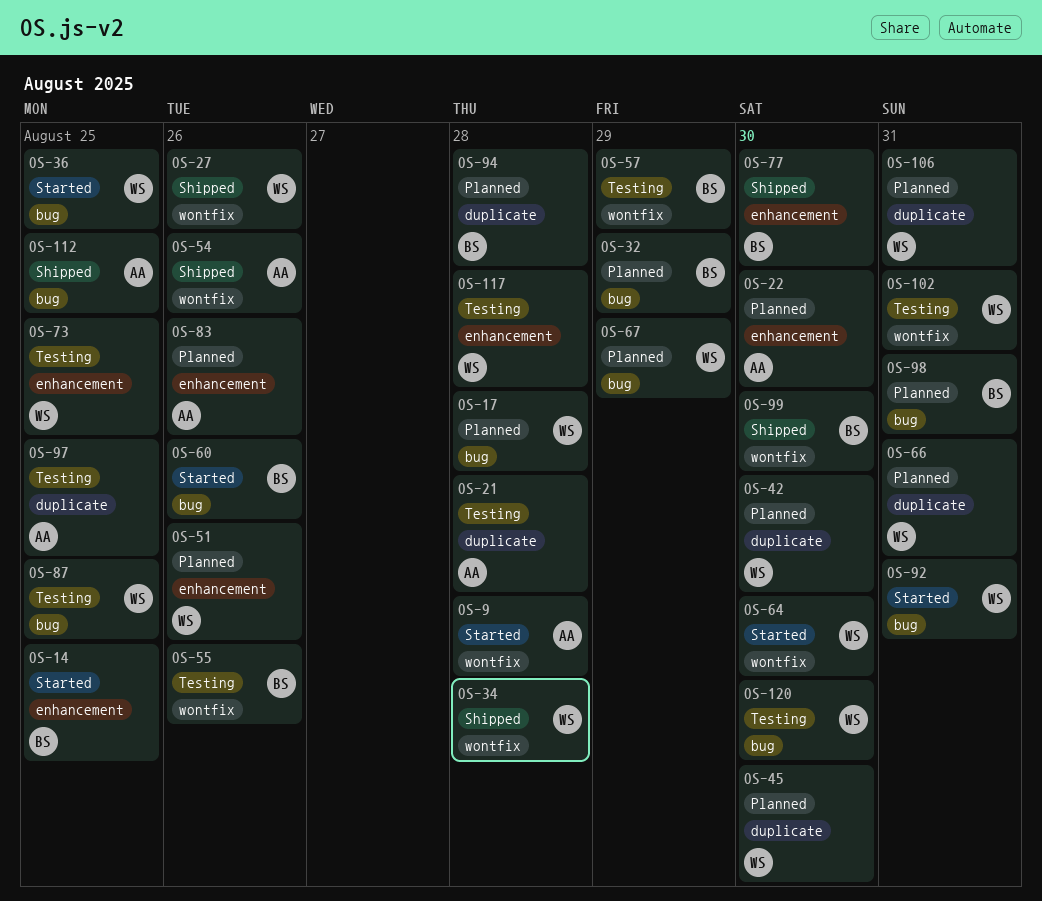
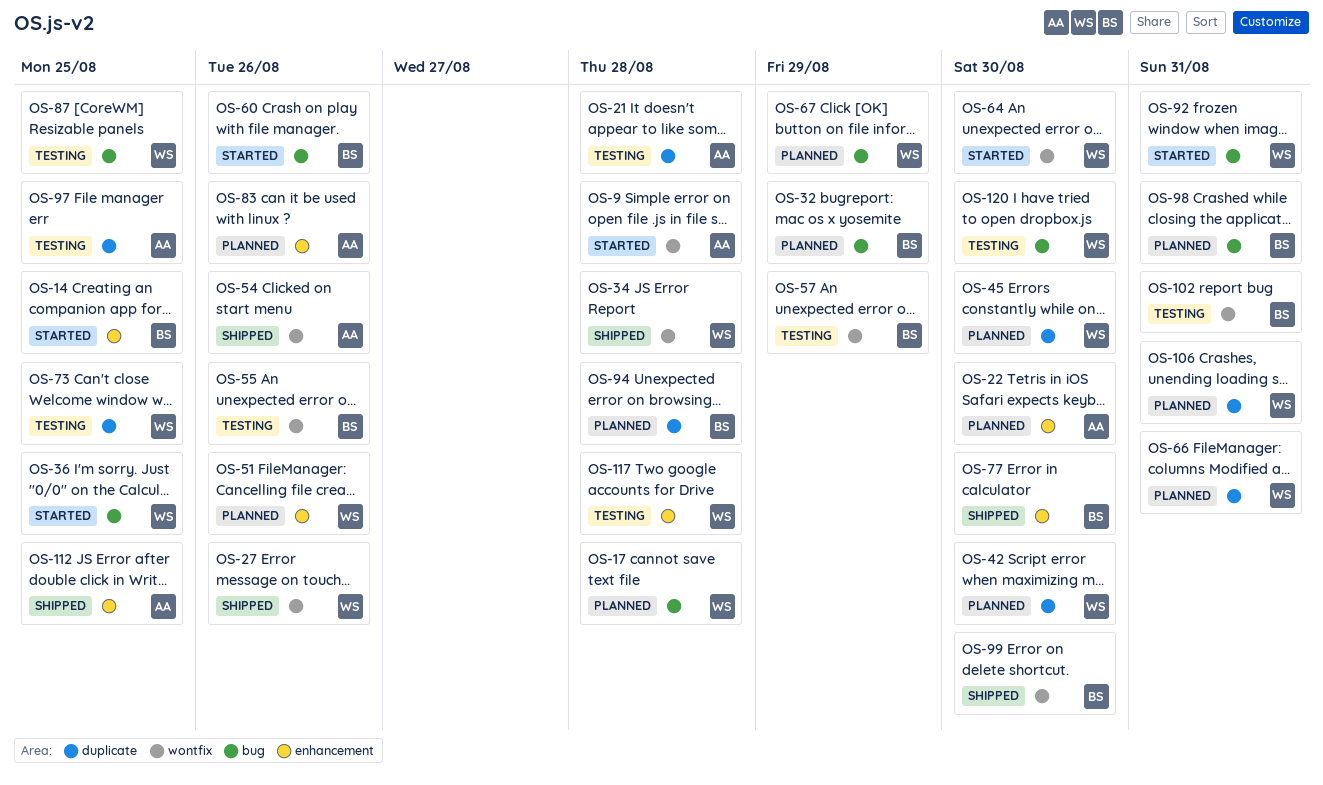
OS-73, label: enhancement -> duplicate
OS-102, owner: WS -> BS
OS-112, label: bug -> enhancement

